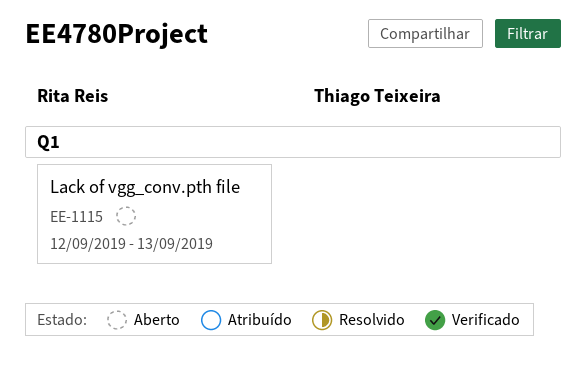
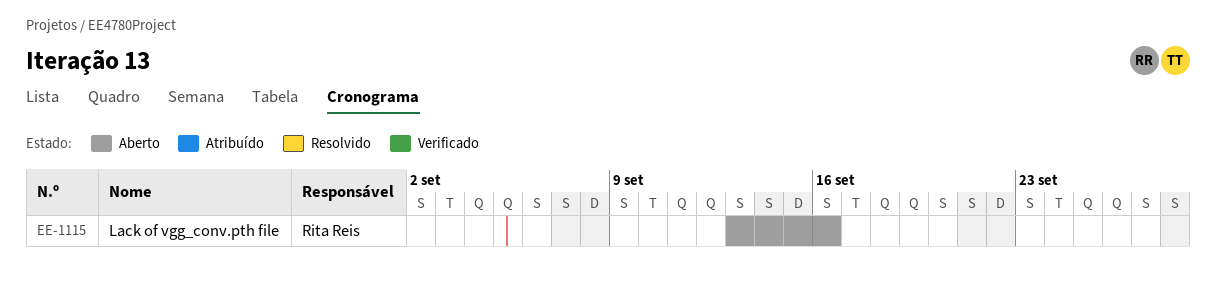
EE-1115, start: Sep 12 -> Sep 13
EE-1115, due: Sep 13 -> Sep 16

